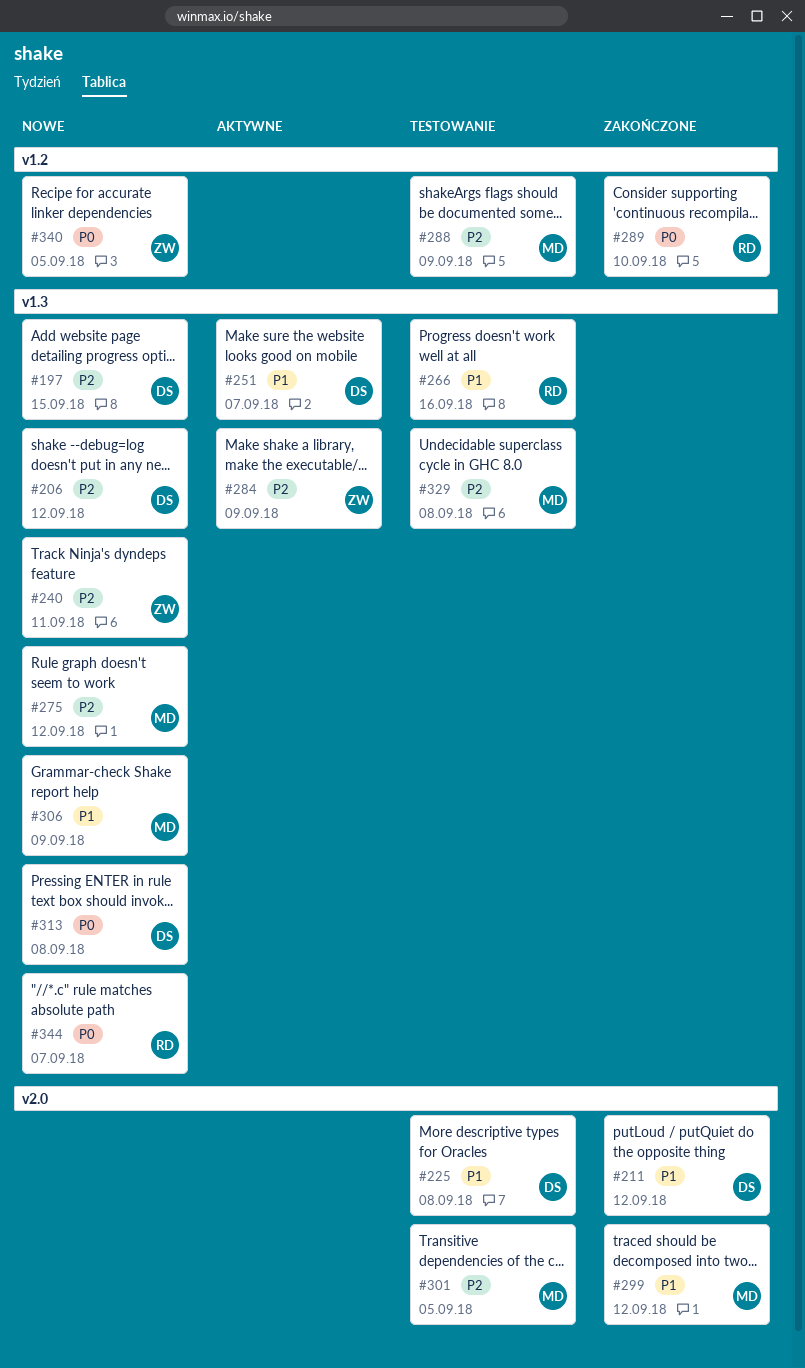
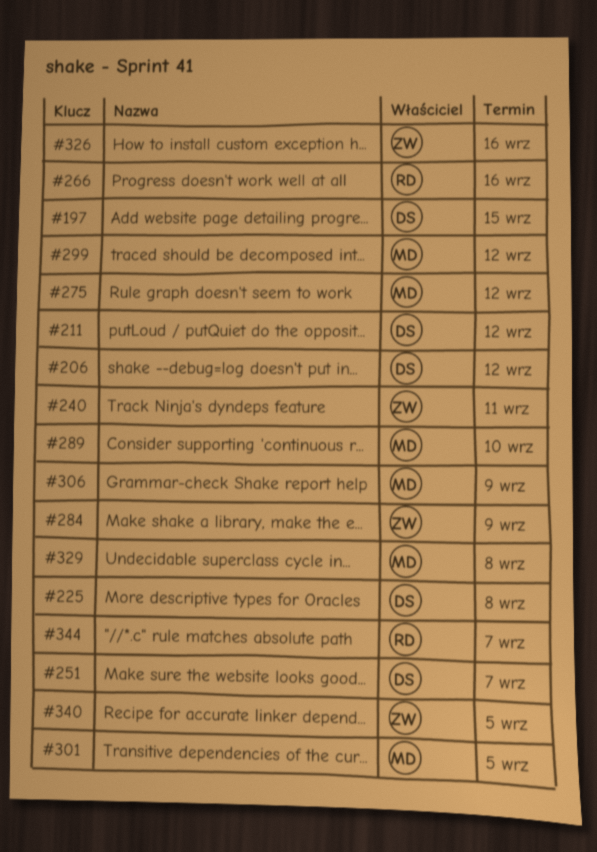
#288: present -> none
#289, owner: RD -> MD
#313: present -> none
#326: none -> present

